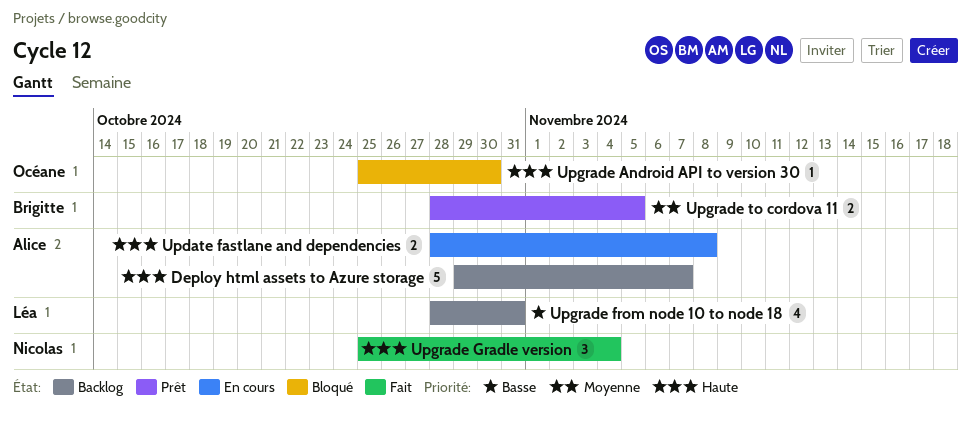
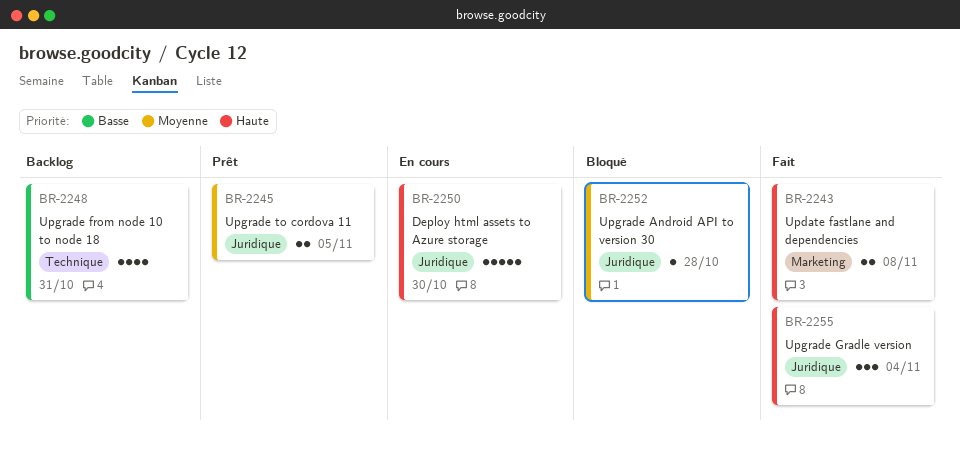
Deploy html assets to Azure storage, status: Backlog -> En cours
Deploy html assets to Azure storage, due: Nov 7 -> Oct 30
Update fastlane and dependencies, status: En cours -> Fait
Upgrade Android API to version 30, priority: Haute -> Moyenne
Upgrade Android API to version 30, due: Oct 30 -> Oct 28

